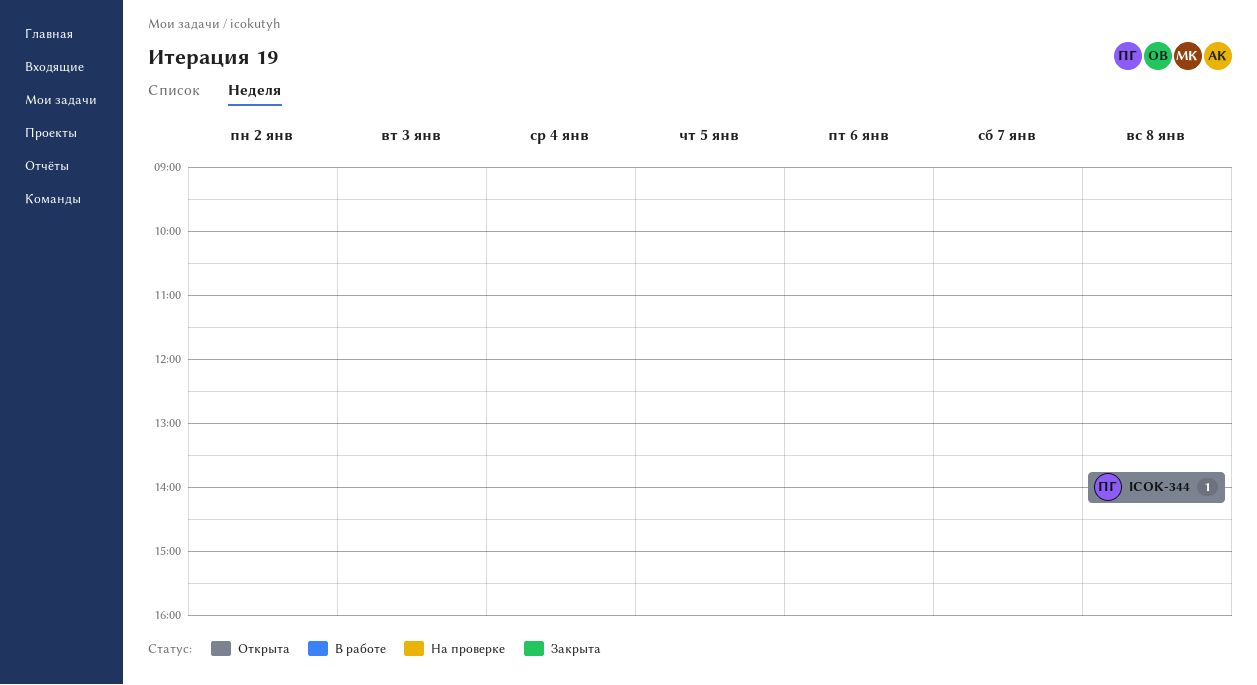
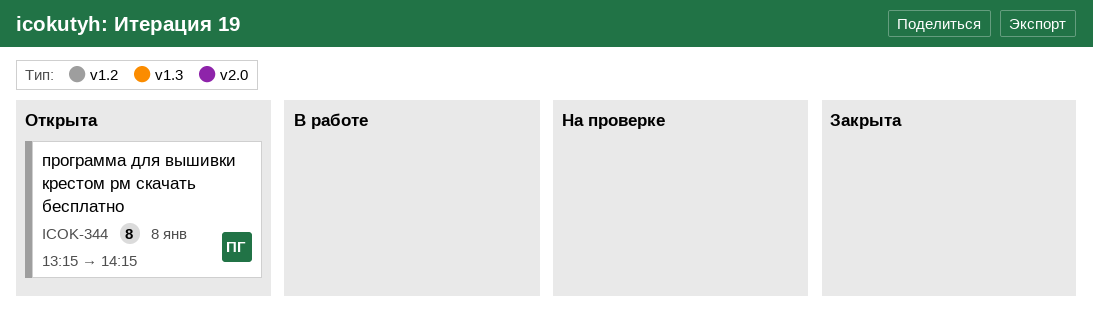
ICOK-344, estimate: 1 -> 8
ICOK-344, begins: 13:45 -> 13:15

